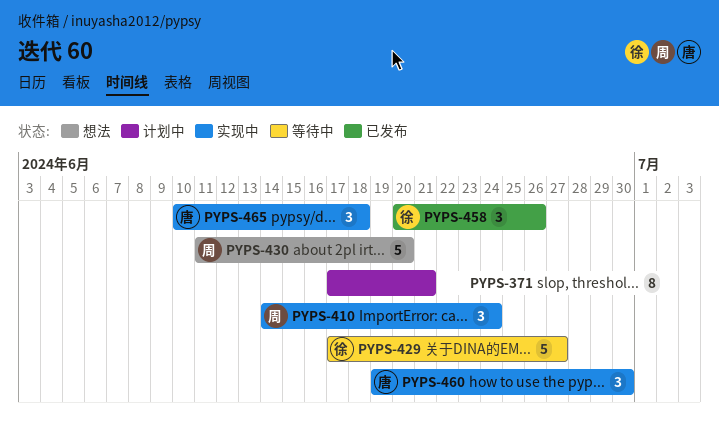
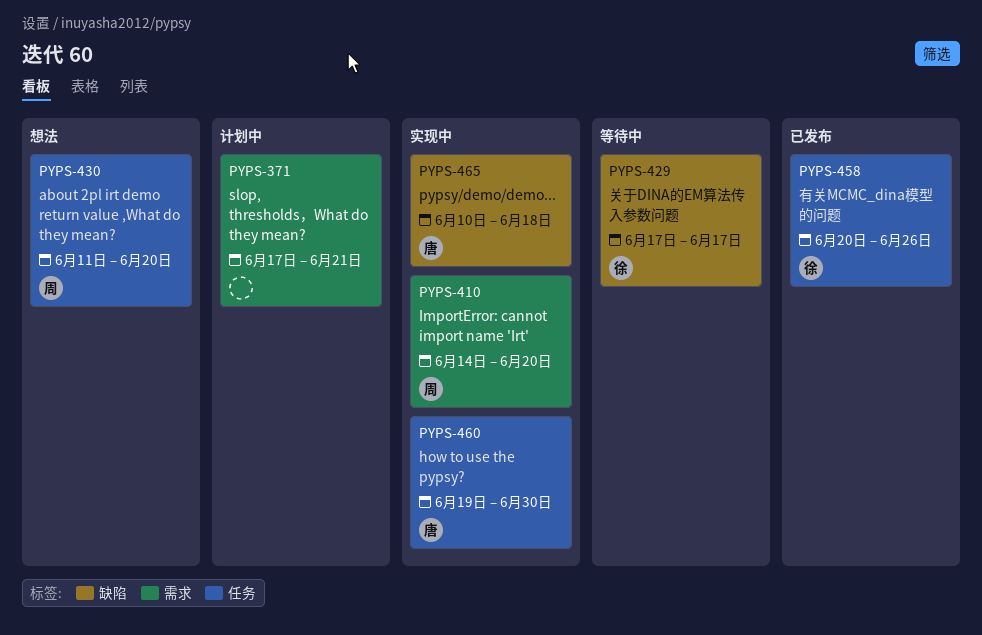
PYPS-410, due: Jun 24 -> Jun 20
PYPS-429, due: Jun 27 -> Jun 17

